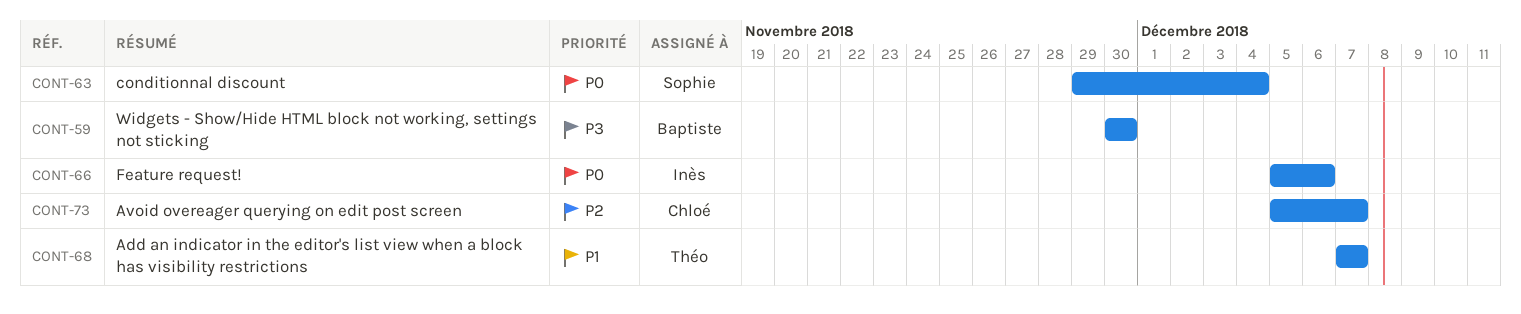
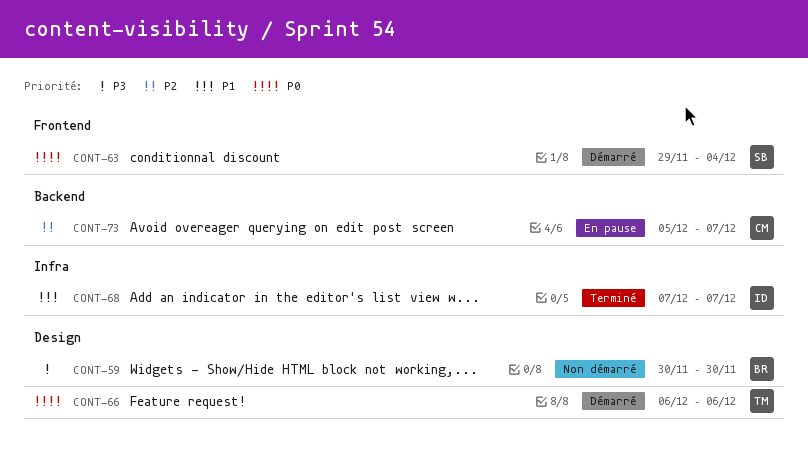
CONT-66, owner: Inès -> Théo
CONT-66, start: Dec 5 -> Dec 6
CONT-68, owner: Théo -> Inès

